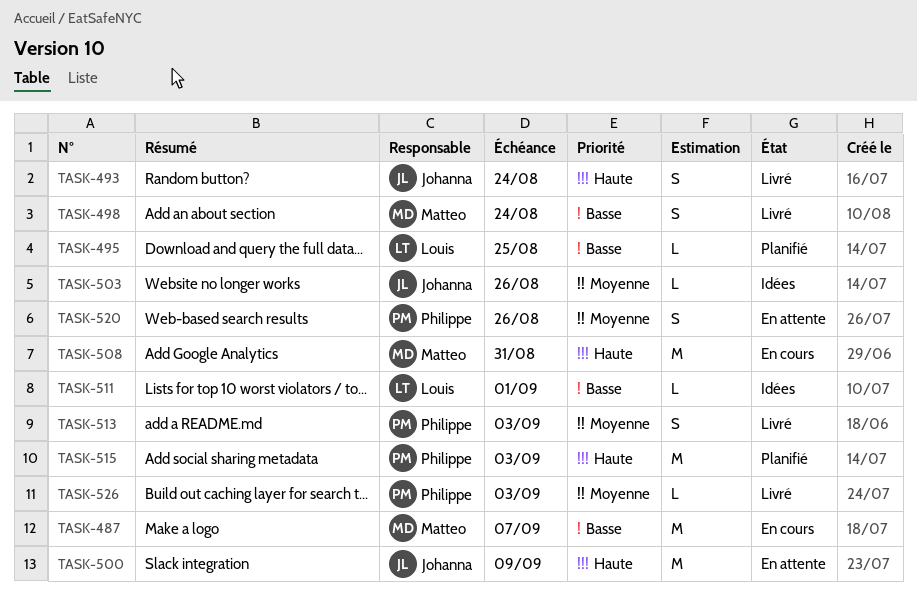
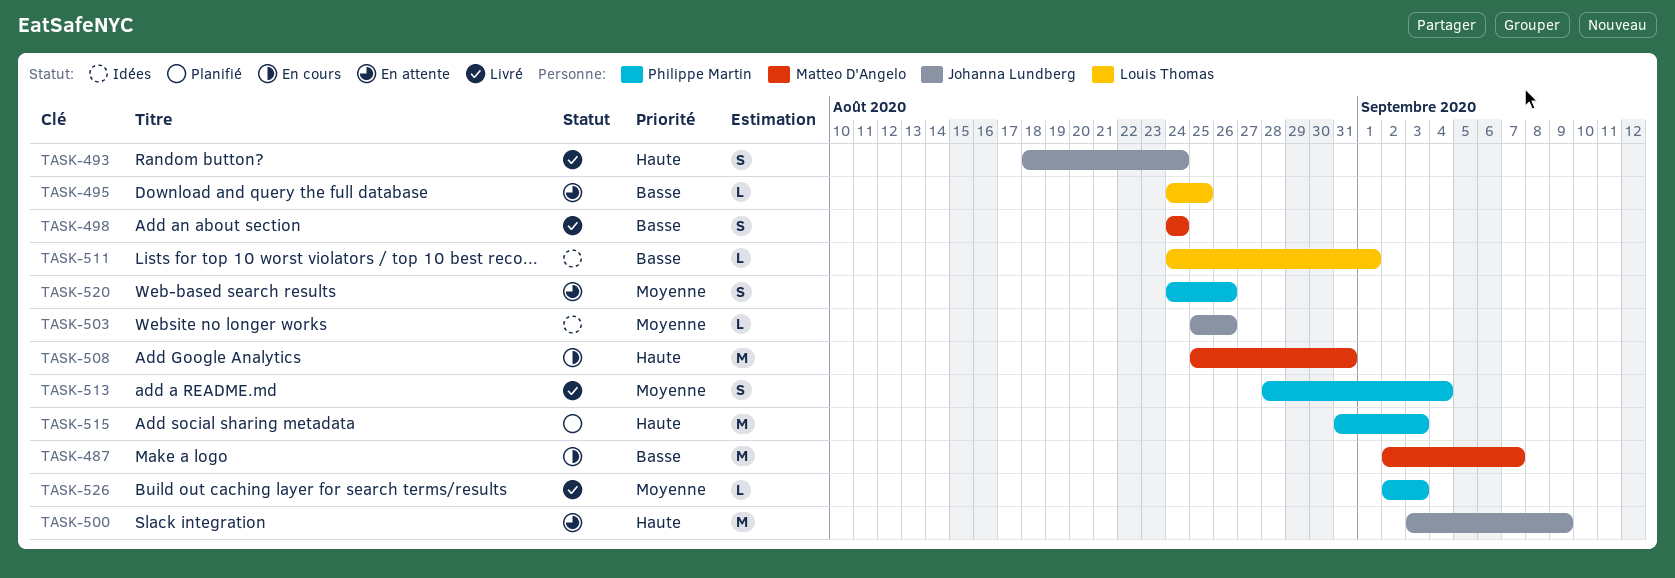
TASK-495, status: Planifié -> En attente
TASK-513, due: Sep 3 -> Sep 4

